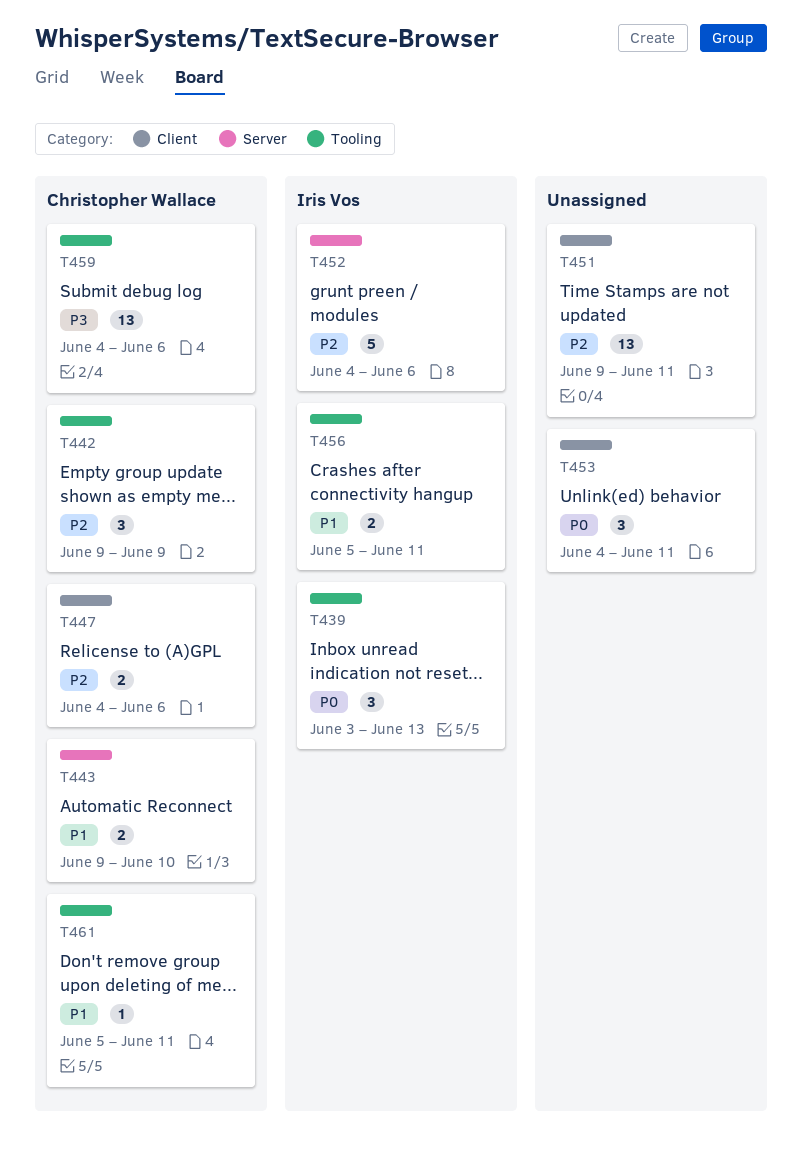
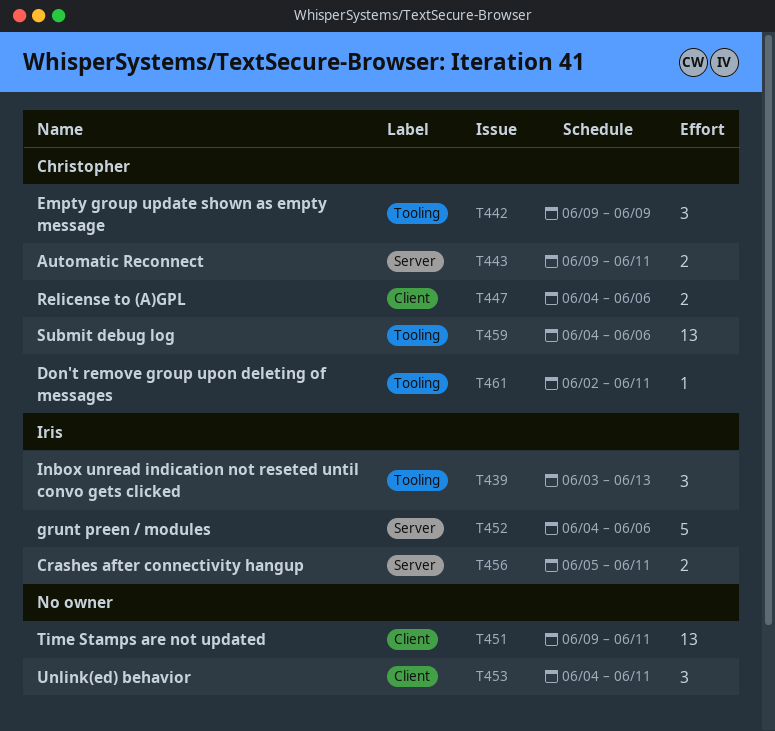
T443, due: Jun 10 -> Jun 11
T456, label: Tooling -> Server
T461, start: Jun 5 -> Jun 2

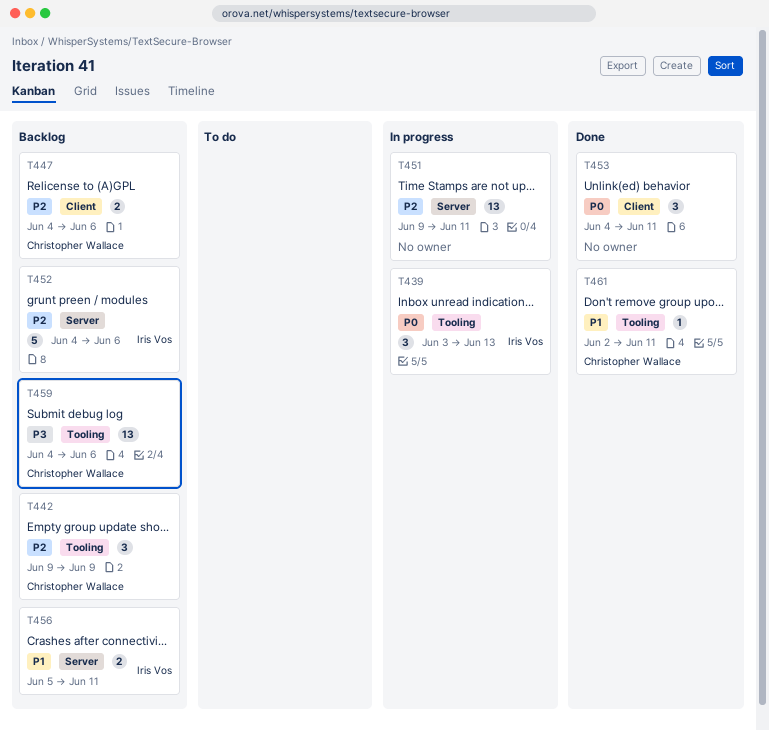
T443: present -> none
T451, label: Client -> Server

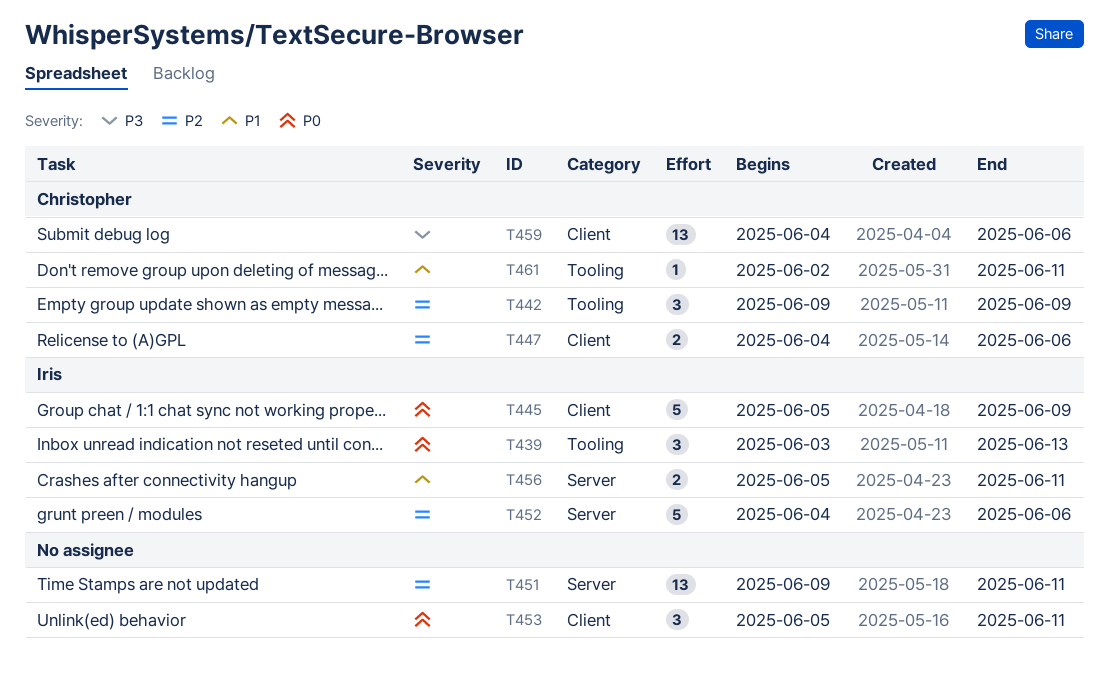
T445: none -> present
T453, start: Jun 4 -> Jun 5
T459, label: Tooling -> Client

